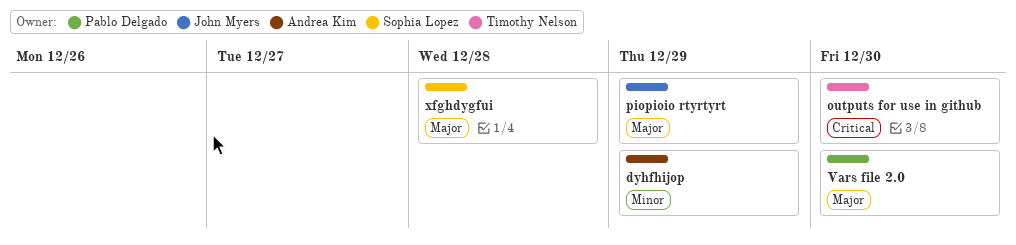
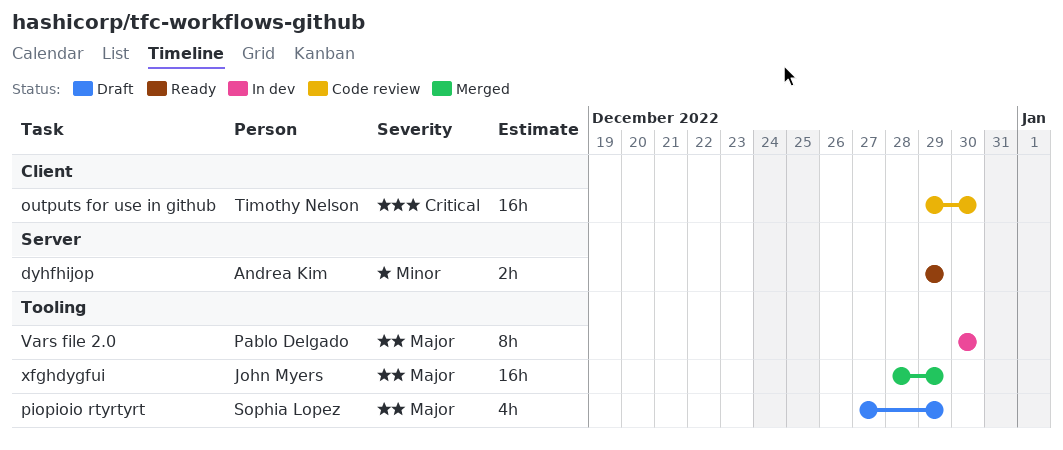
piopioio rtyrtyrt, owner: John Myers -> Sophia Lopez
xfghdygfui, owner: Sophia Lopez -> John Myers
xfghdygfui, due: Dec 28 -> Dec 29

